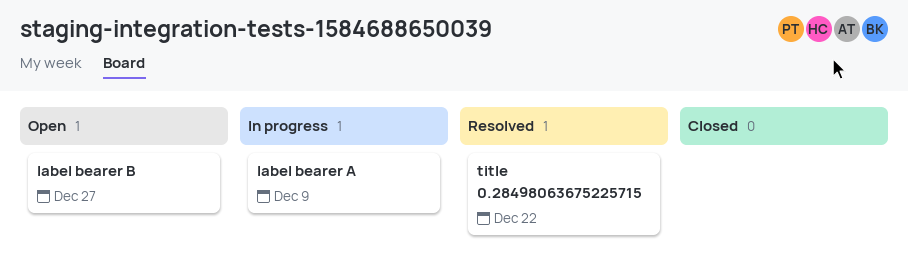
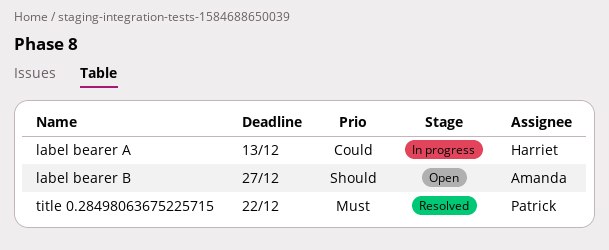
label bearer A, due: Dec 9 -> Dec 13

